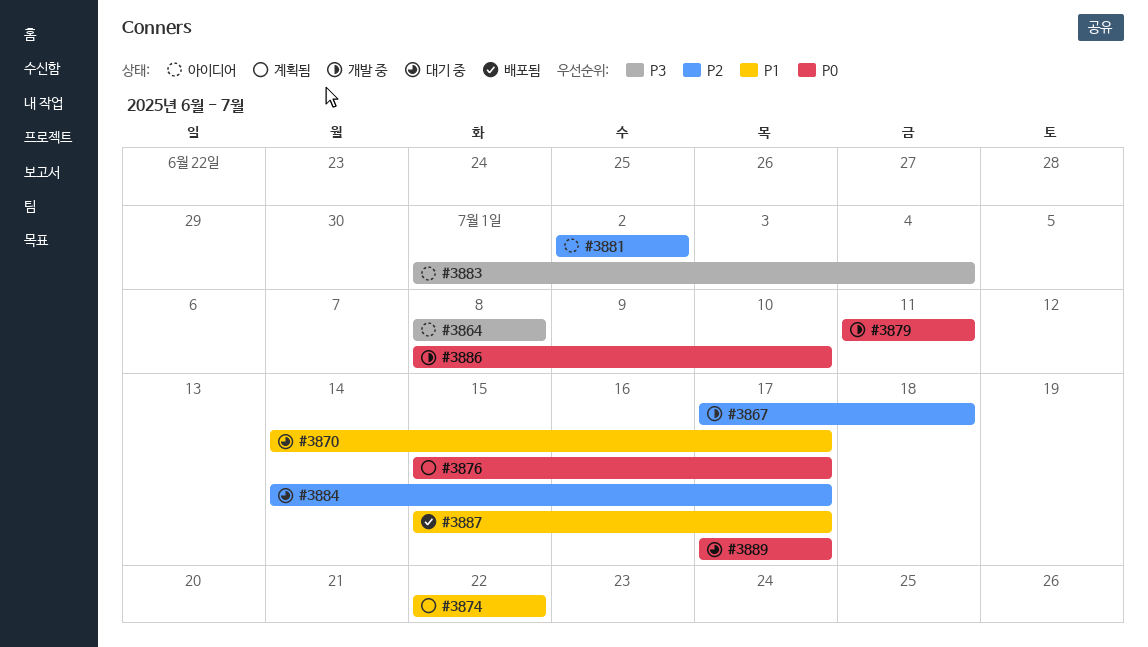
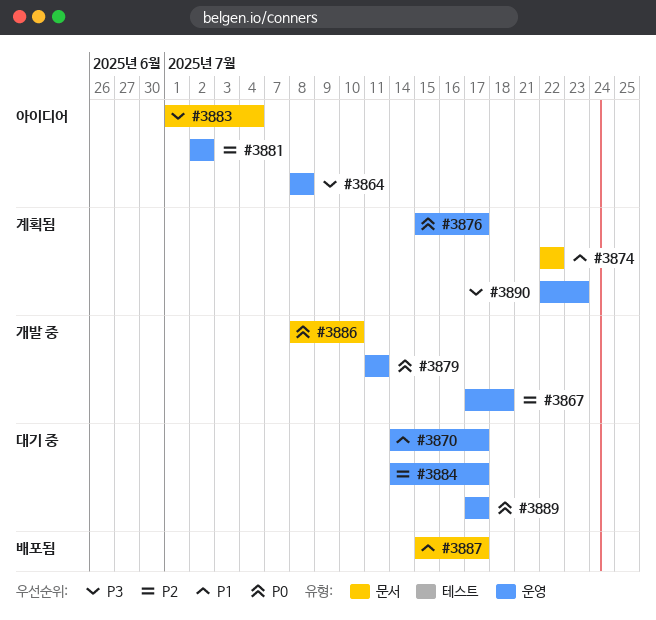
#3890: none -> present

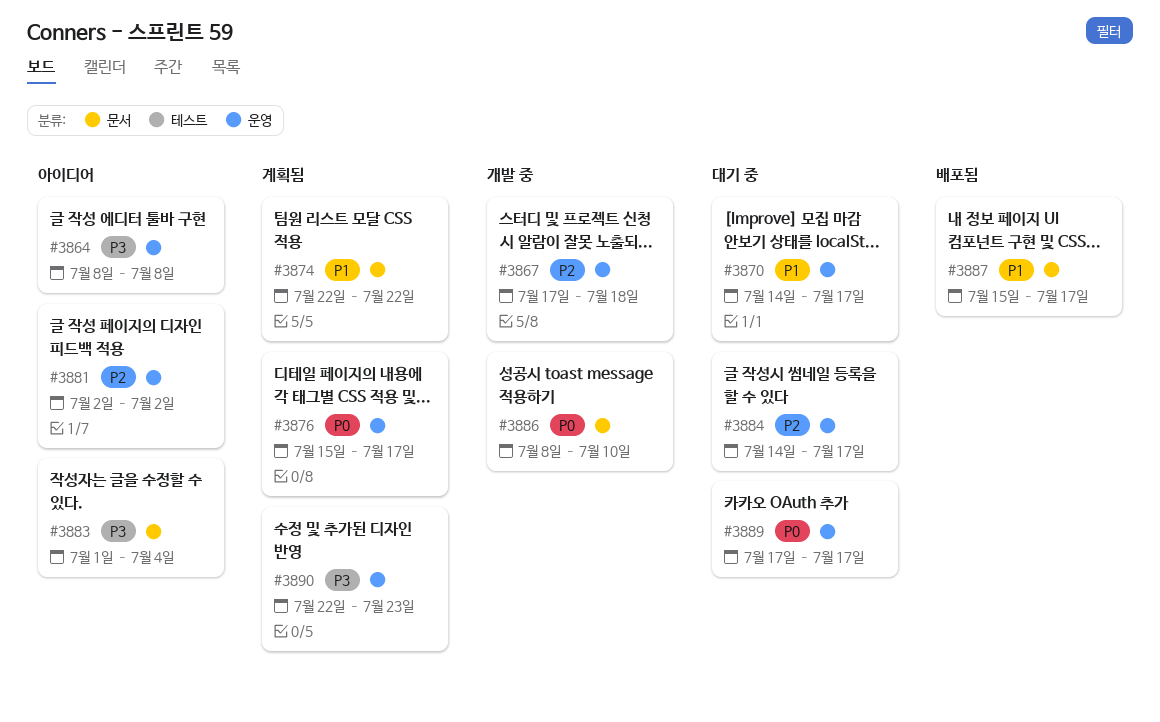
#3879: present -> none

